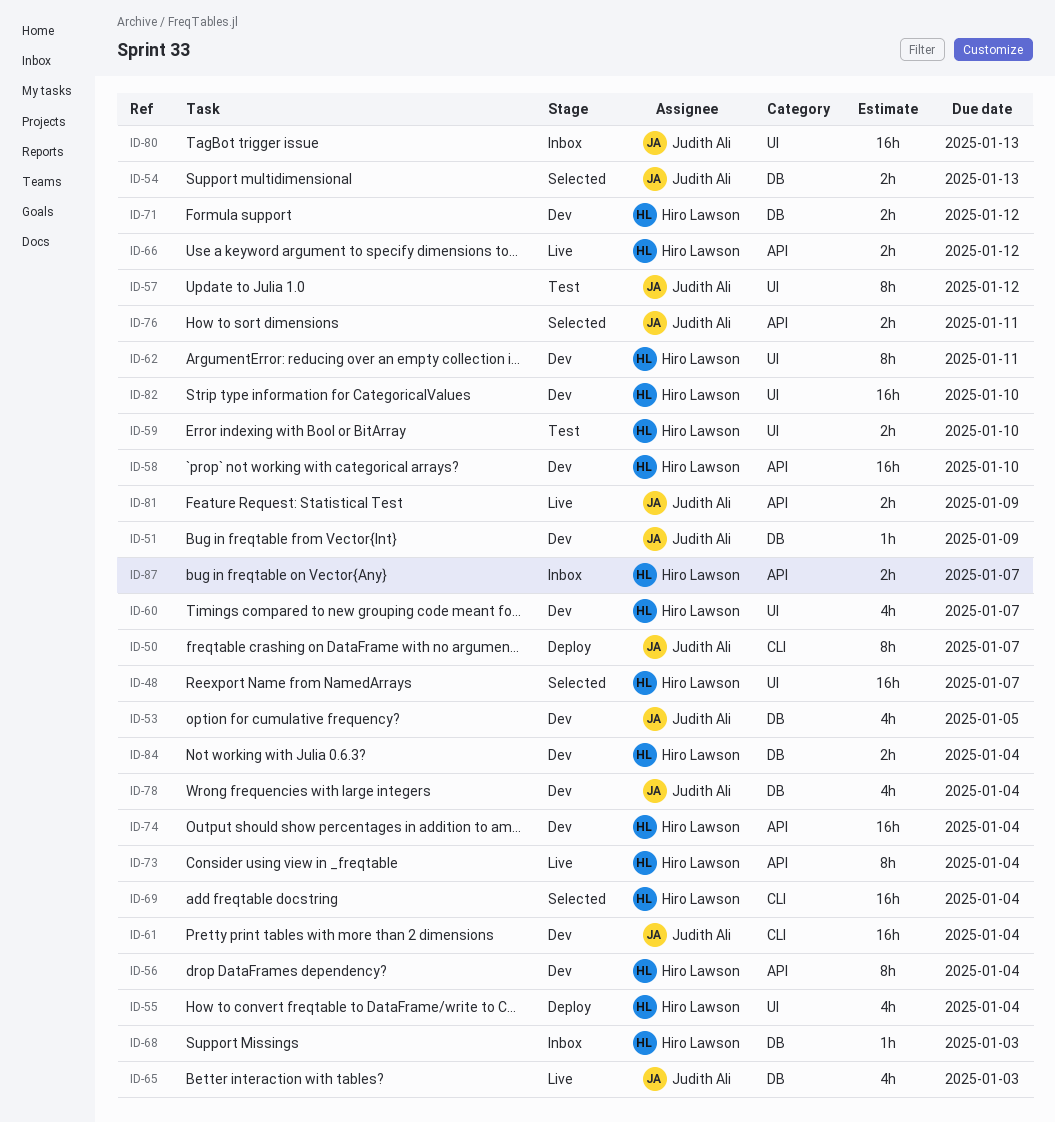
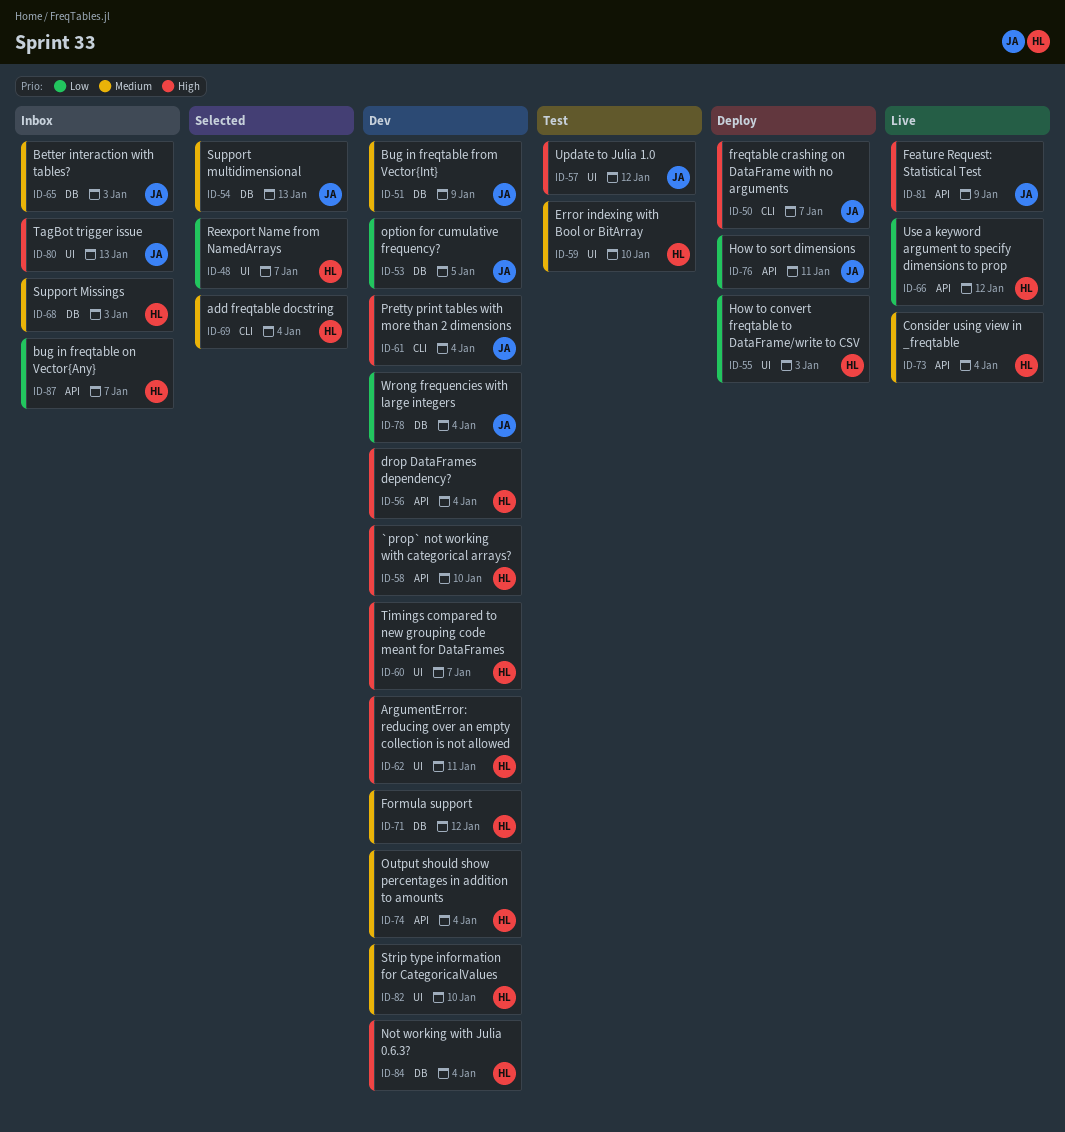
ID-55, due: Jan 4 -> Jan 3
ID-65, status: Live -> Inbox
ID-76, status: Selected -> Deploy

